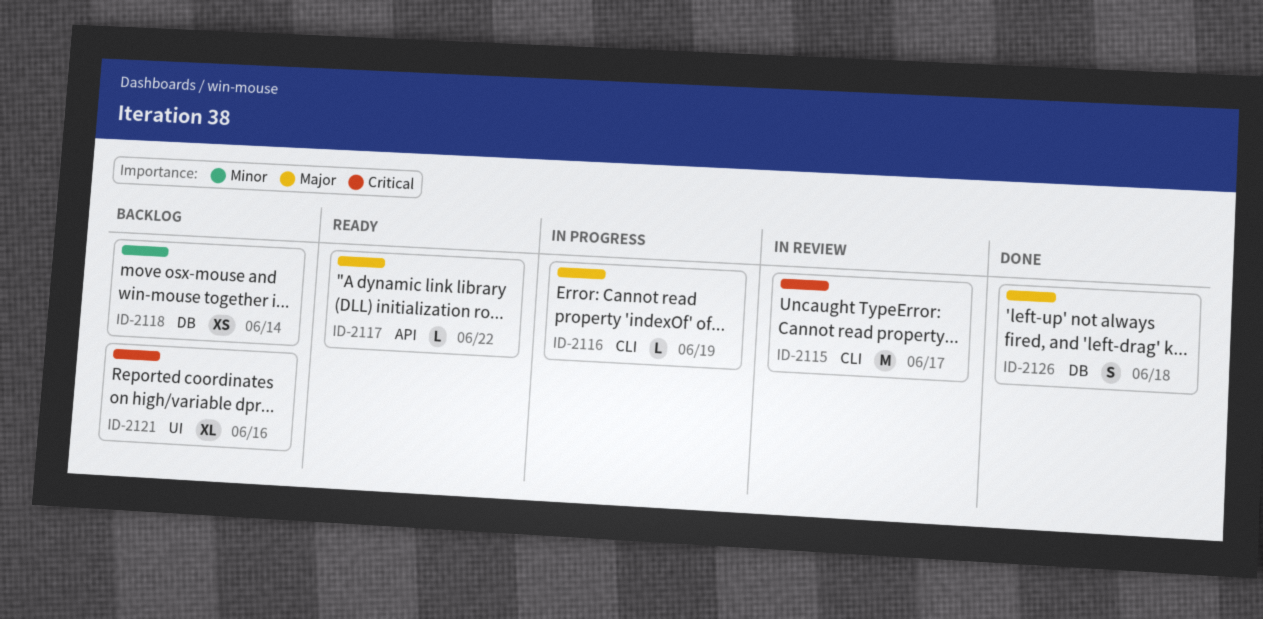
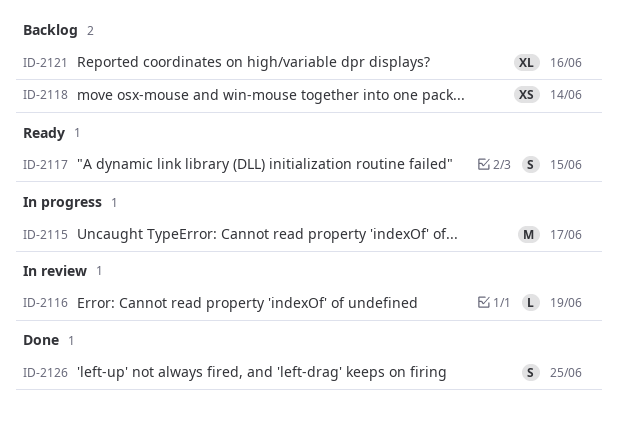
ID-2115, status: In review -> In progress
ID-2116, status: In progress -> In review
ID-2117, estimate: L -> S
ID-2117, due: Jun 22 -> Jun 15
ID-2126, due: Jun 18 -> Jun 25

